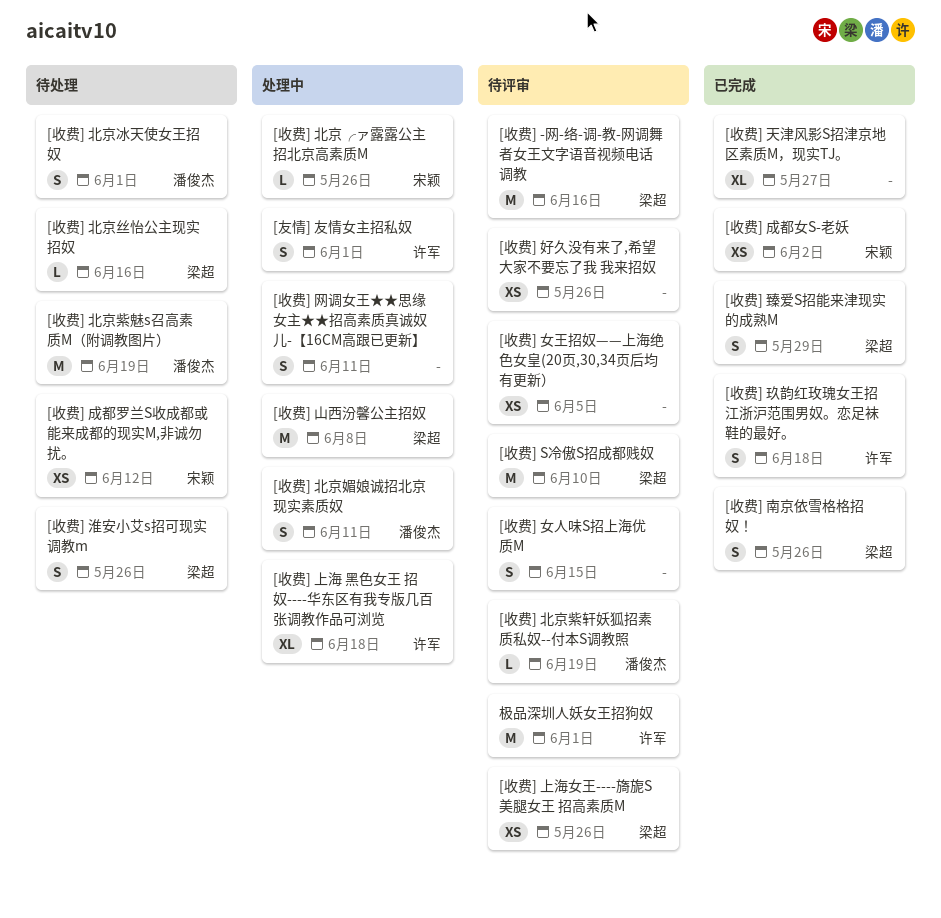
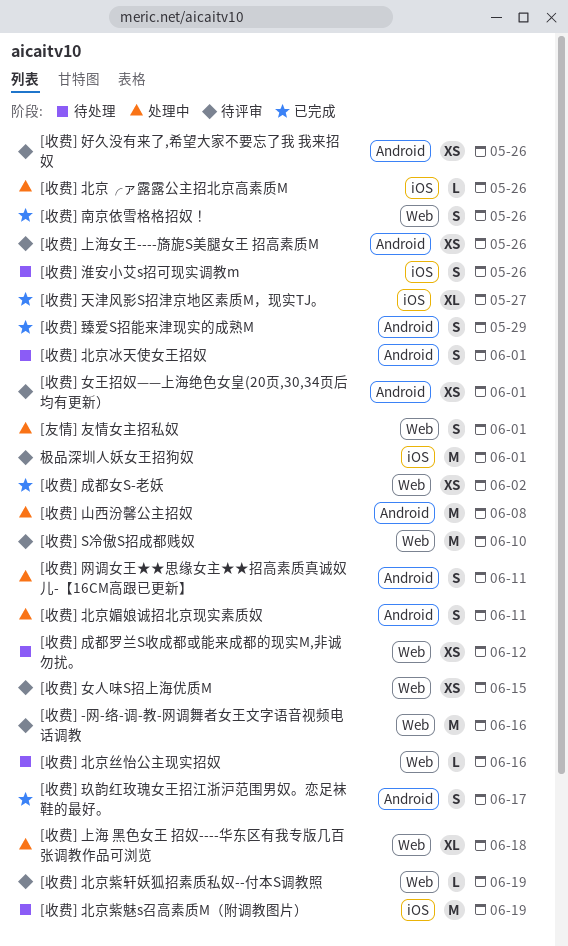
[收费] 女人味S招上海优质M, estimate: S -> XS
[收费] 女王招奴——上海绝色女皇(20页,30,34页后均有更新）, due: Jun 5 -> Jun 1
[收费] 玖韵红玫瑰女王招江浙沪范围男奴。恋足袜鞋的最好。, due: Jun 18 -> Jun 17

